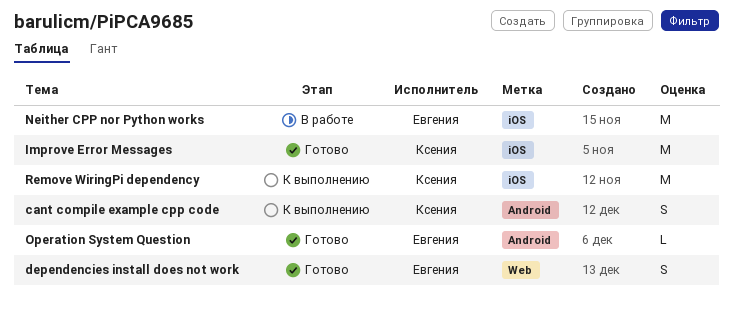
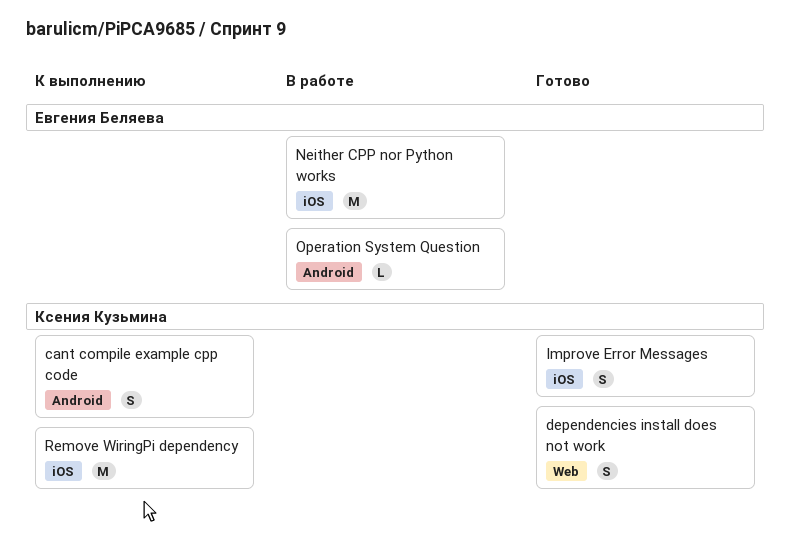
dependencies install does not work, owner: Евгения Беляева -> Ксения Кузьмина
Improve Error Messages, estimate: M -> S
Operation System Question, status: Готово -> В работе

